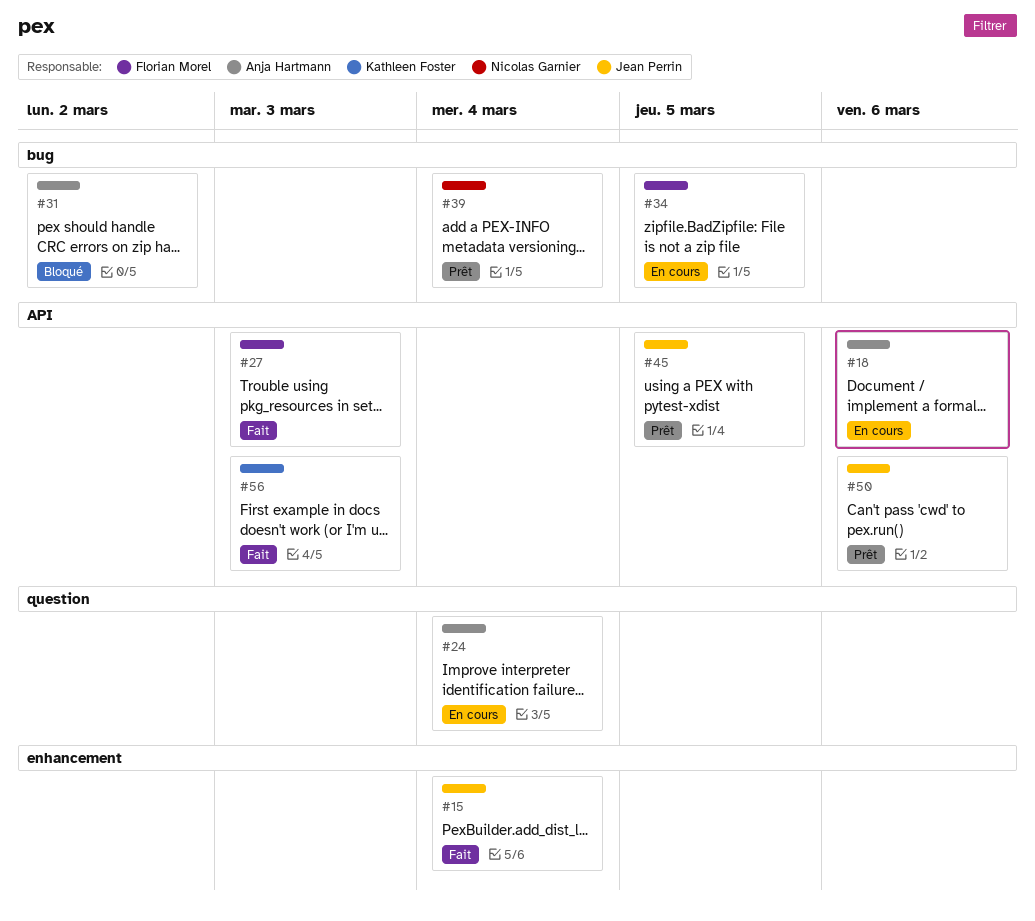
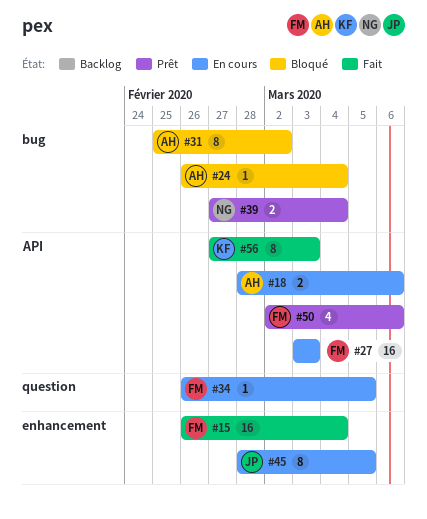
#15, owner: Jean Perrin -> Florian Morel
#24, status: En cours -> Bloqué
#24, label: question -> bug
#27, status: Fait -> En cours
#34, label: bug -> question
#45, status: Prêt -> En cours
#45, label: API -> enhancement
#50, owner: Jean Perrin -> Florian Morel

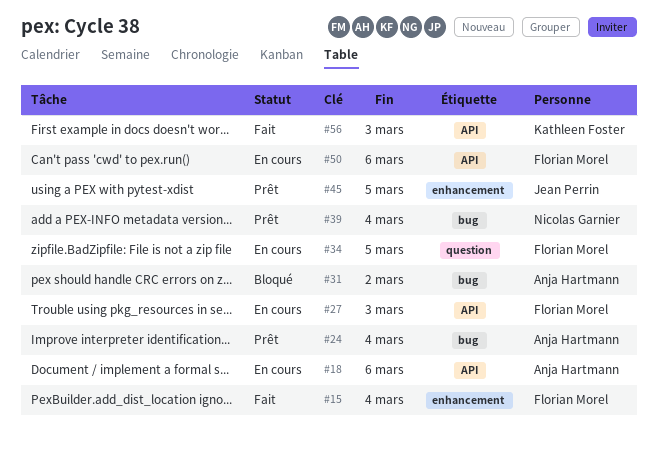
#24, status: Bloqué -> Prêt
#45, status: En cours -> Prêt
#50, status: Prêt -> En cours

